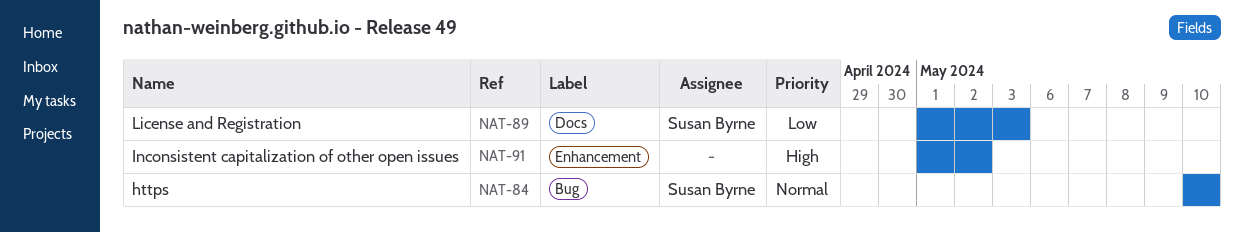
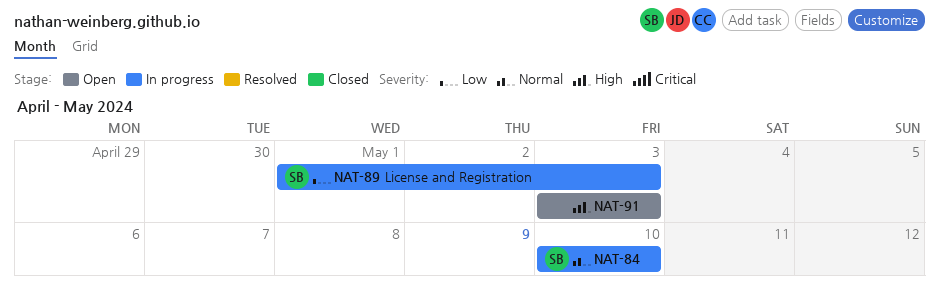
NAT-91, start: May 1 -> May 3
NAT-91, due: May 2 -> May 3

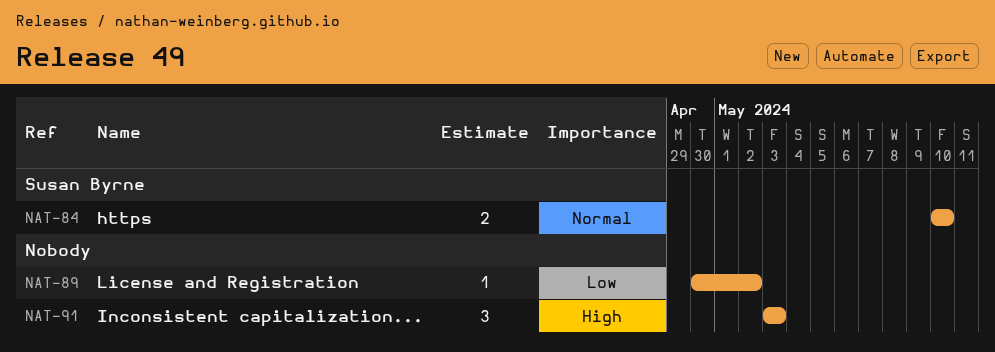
NAT-89, owner: Susan Byrne -> none
NAT-89, start: May 1 -> Apr 30
NAT-89, due: May 3 -> May 2

